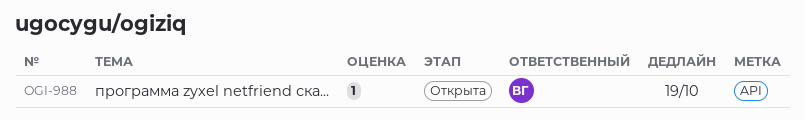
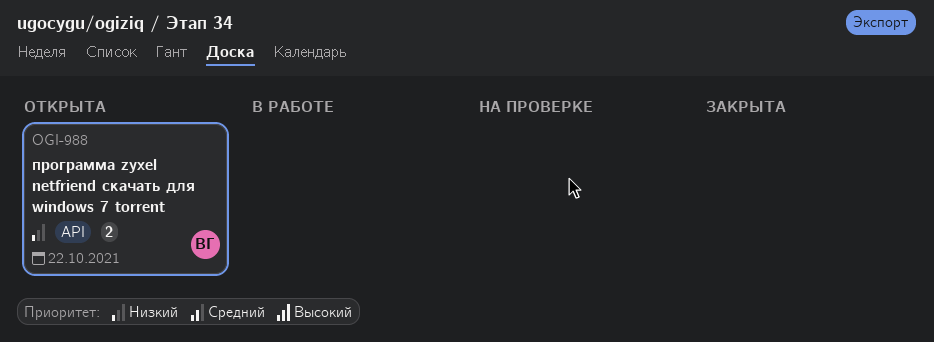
OGI-988, estimate: 1 -> 2
OGI-988, due: Oct 19 -> Oct 22

